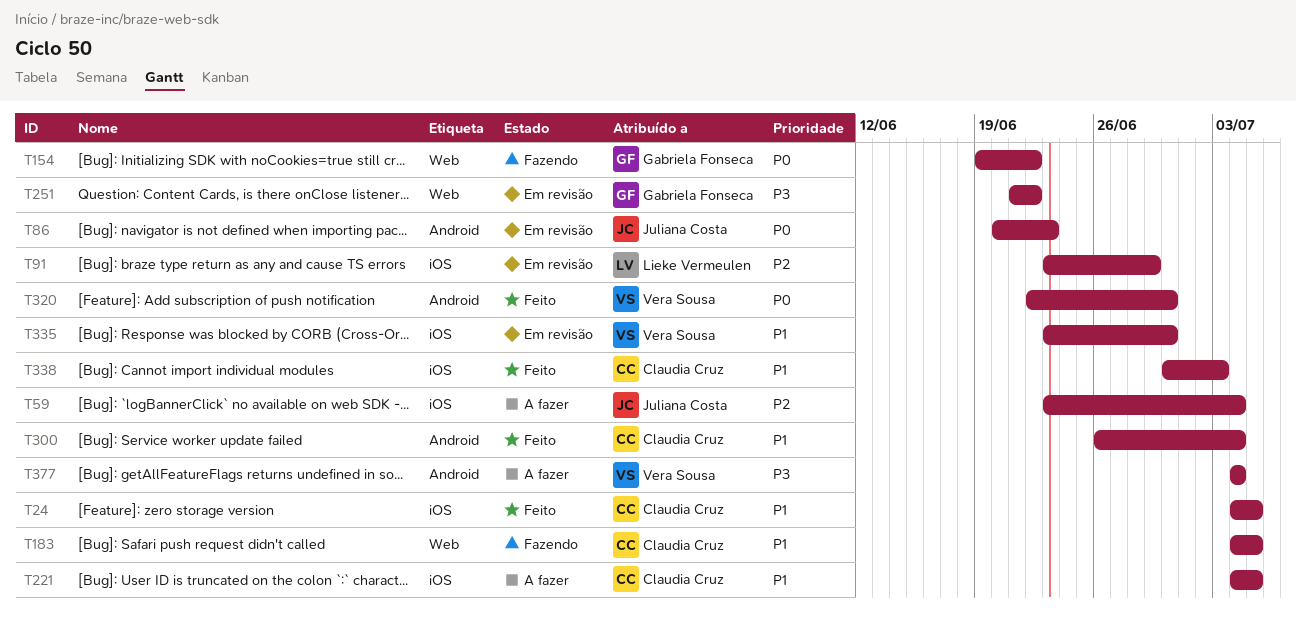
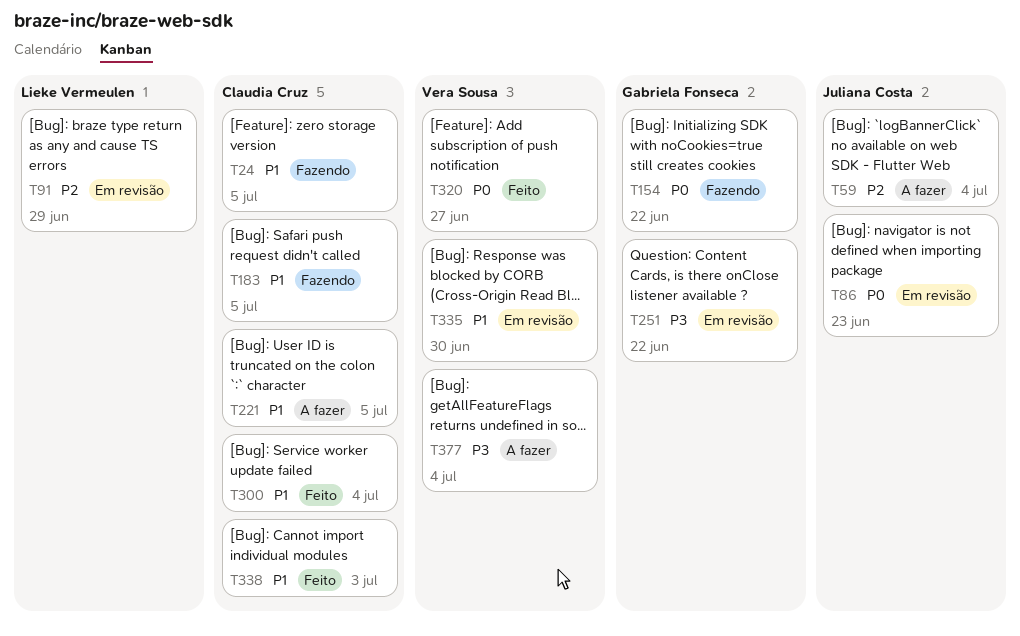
T24, status: Feito -> Fazendo
T320, due: Jun 30 -> Jun 27

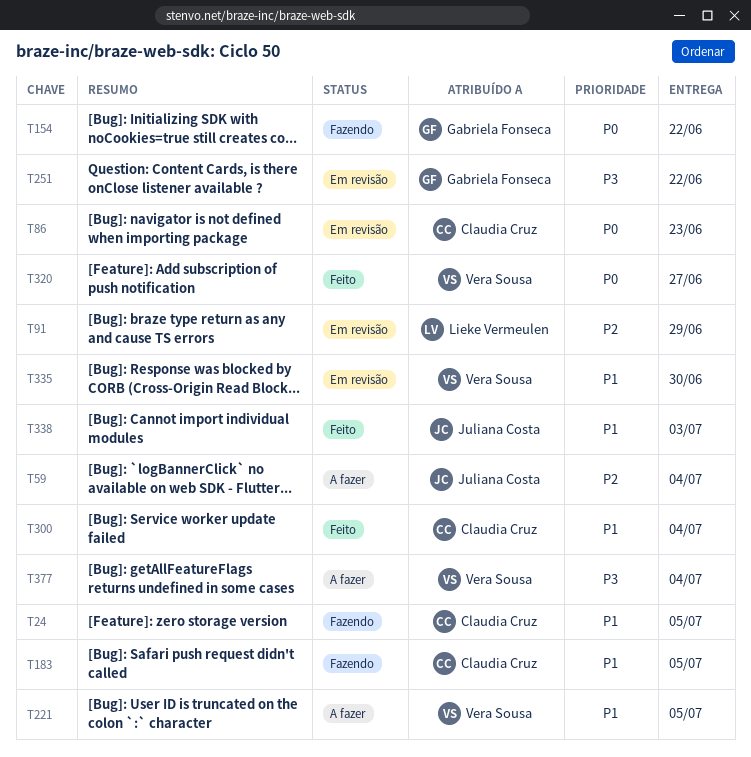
T86, owner: Juliana Costa -> Claudia Cruz
T221, owner: Claudia Cruz -> Vera Sousa
T338, owner: Claudia Cruz -> Juliana Costa

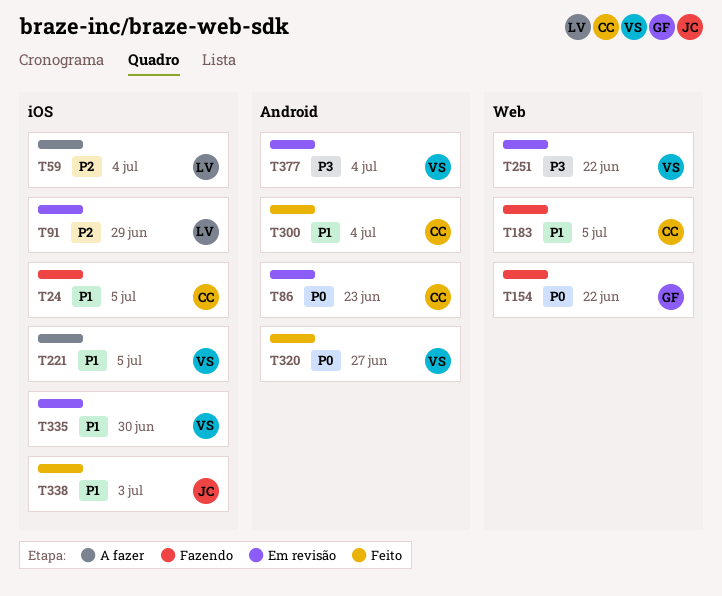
T59, owner: Juliana Costa -> Lieke Vermeulen
T251, owner: Gabriela Fonseca -> Vera Sousa
T377, status: A fazer -> Em revisão

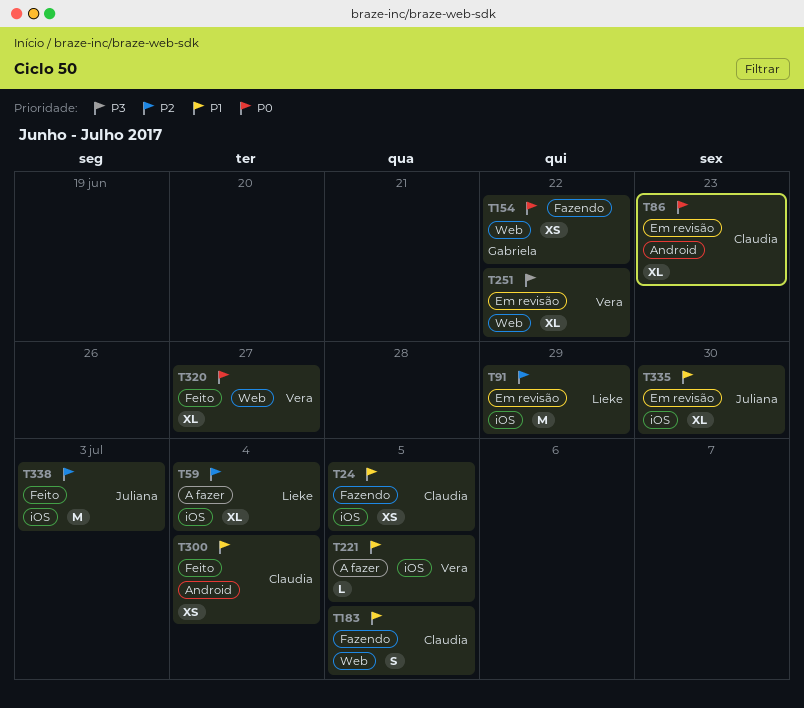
T320, label: Android -> Web
T335, owner: Vera -> Juliana
T338, priority: P1 -> P2
T377: present -> none

